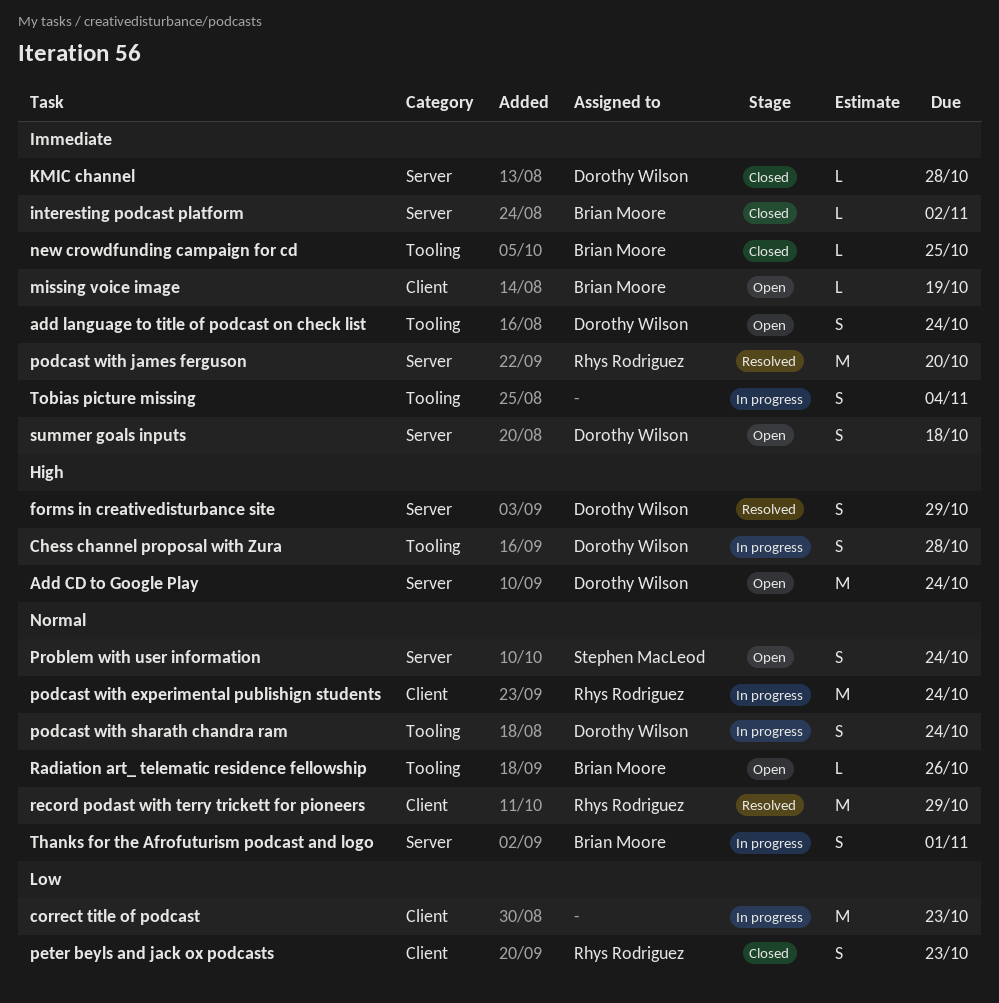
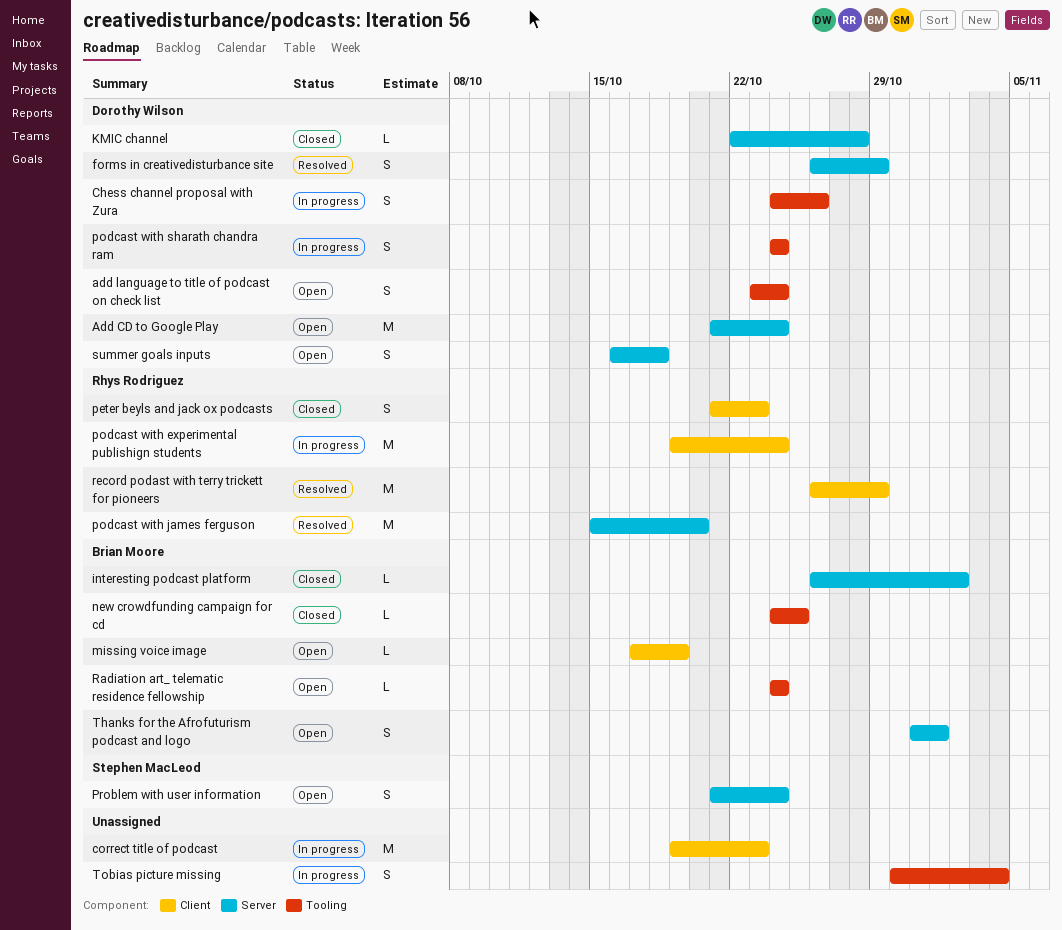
Chess channel proposal with Zura, due: Oct 28 -> Oct 26
Radiation art_ telematic residence fellowship, due: Oct 26 -> Oct 24
Thanks for the Afrofuturism podcast and logo, status: In progress -> Open

